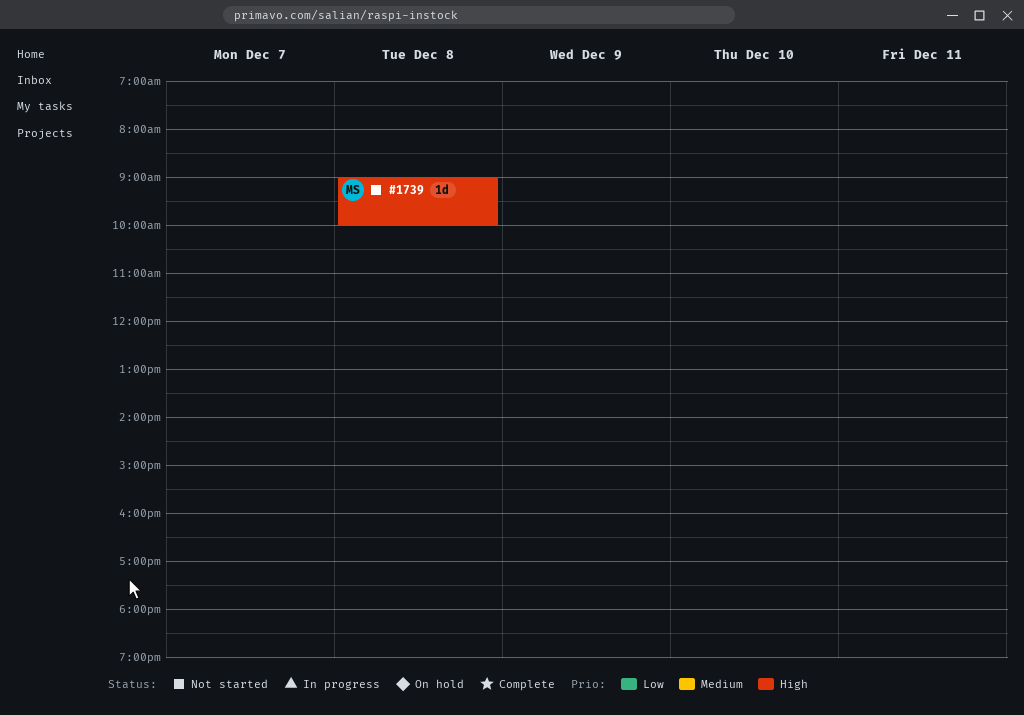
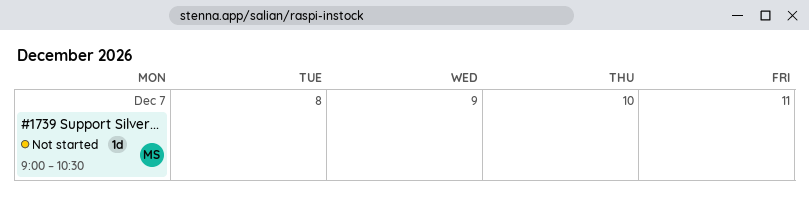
#1739, day: Dec 8 -> Dec 7
#1739, ends: 10:00 -> 10:30

